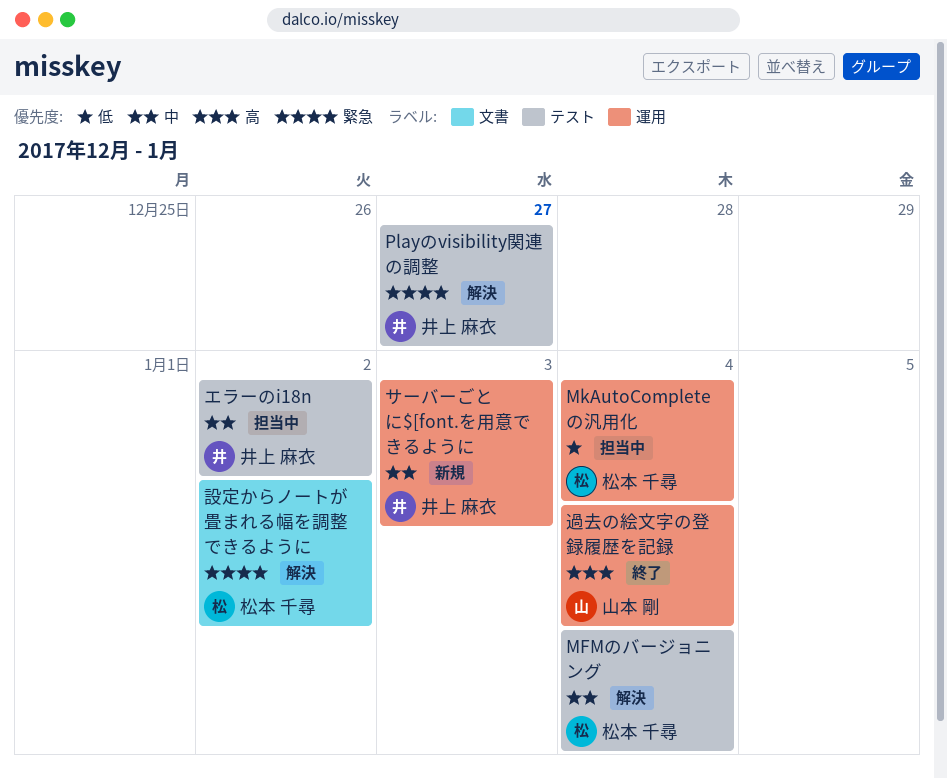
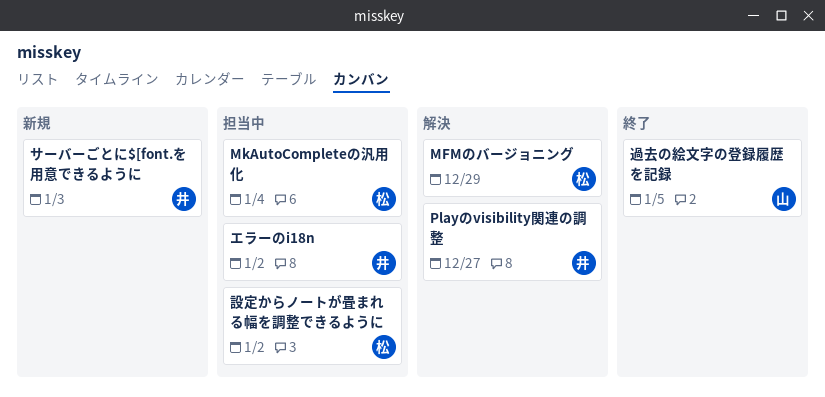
MFMのバージョニング, due: Jan 4 -> Dec 29
設定からノートが畳まれる幅を調整できるように, status: 解決 -> 担当中
過去の絵文字の登録履歴を記録, due: Jan 4 -> Jan 5

